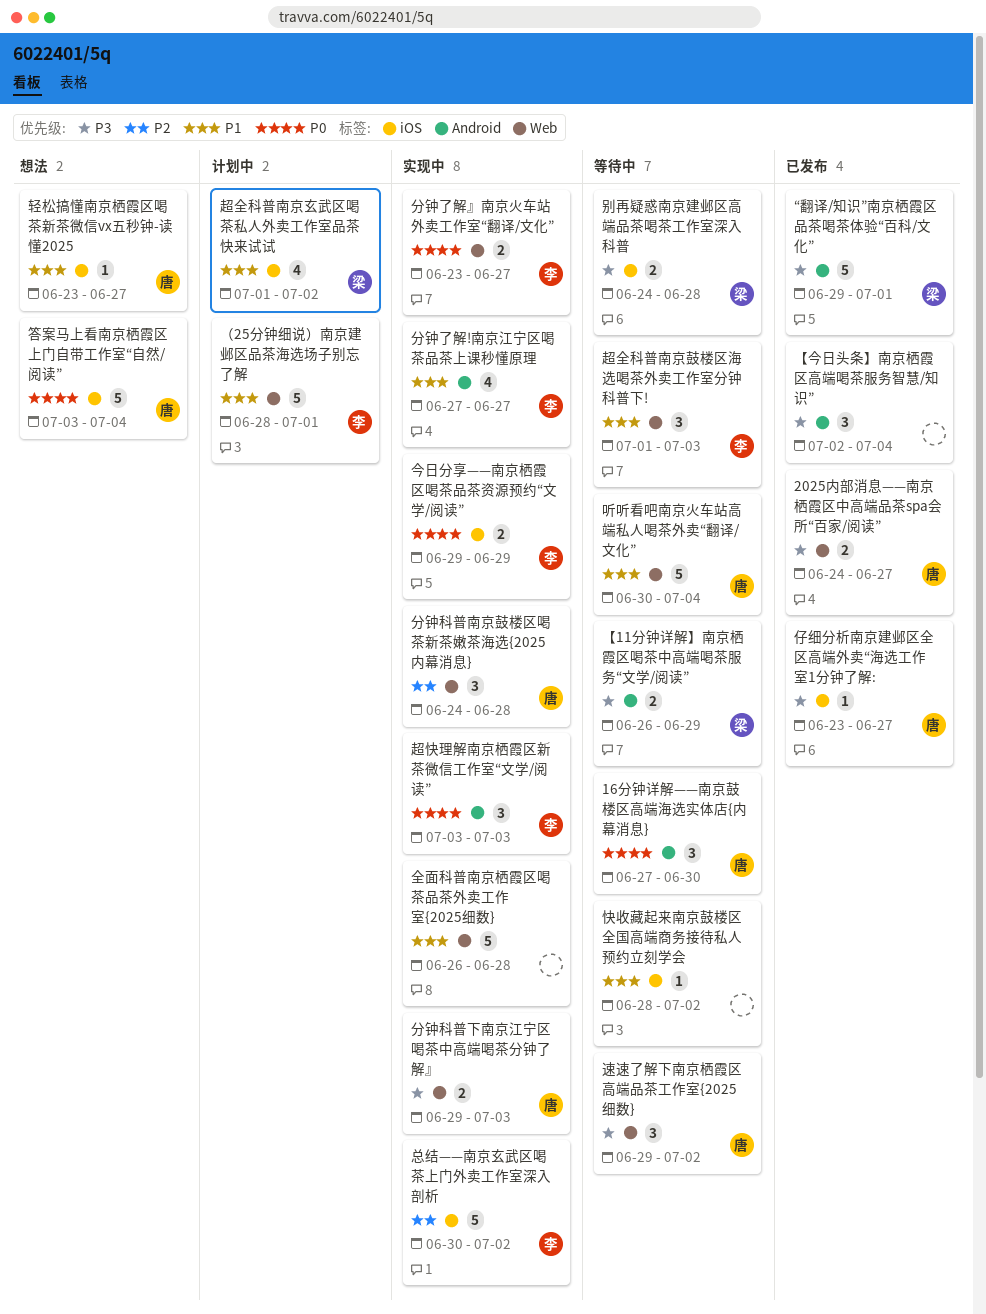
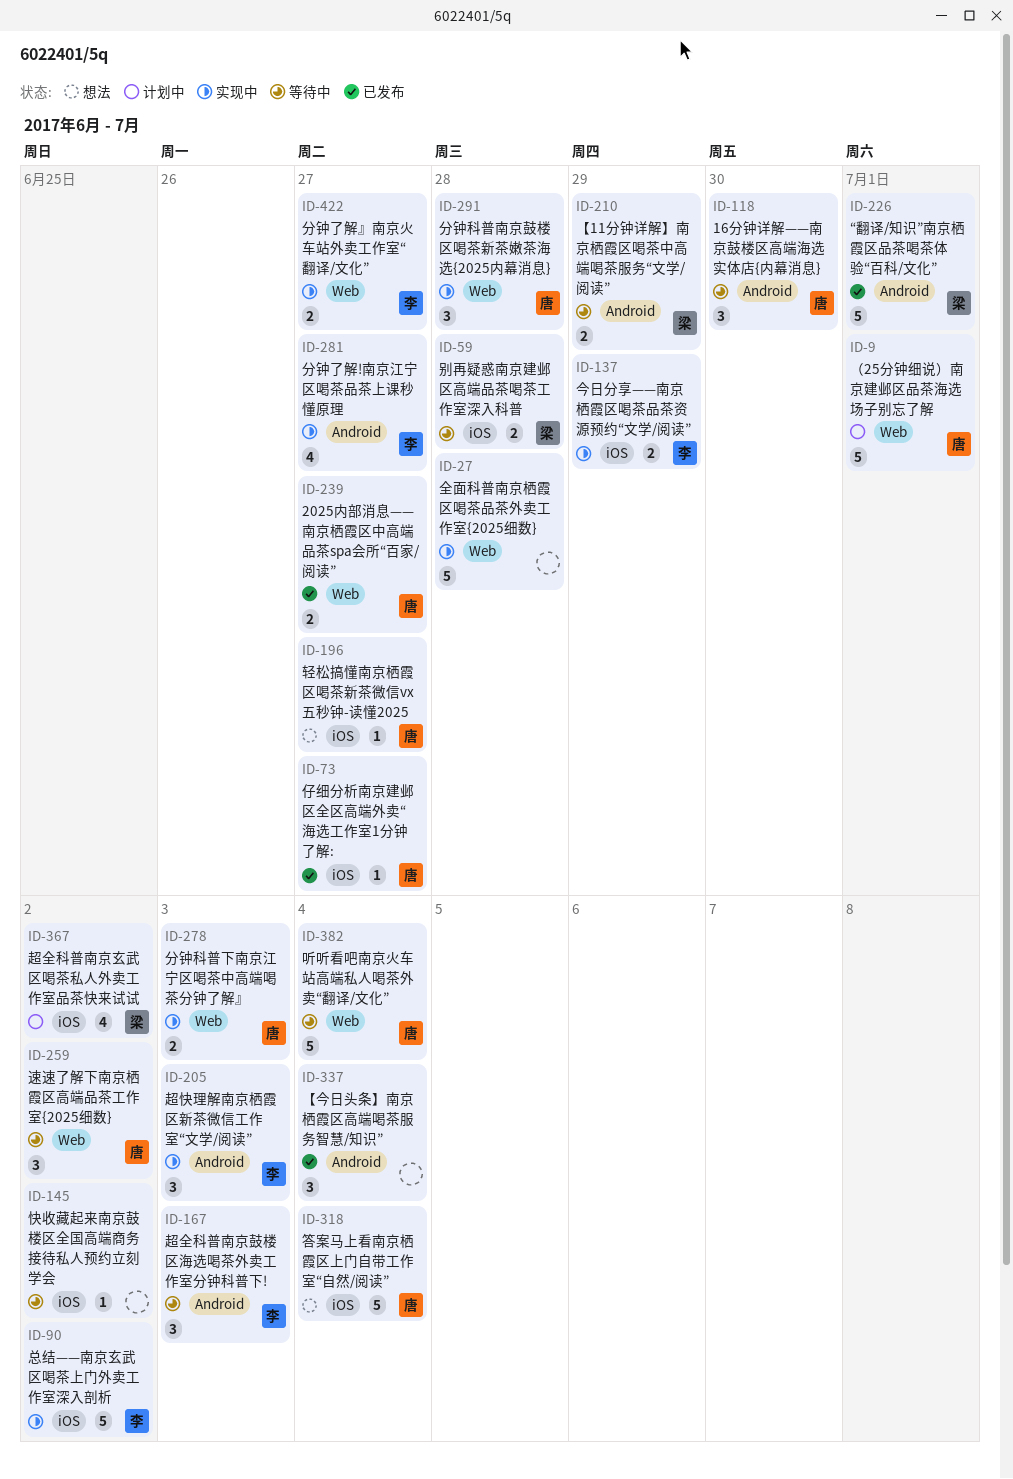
超全科普南京鼓楼区海选喝茶外卖工作室分钟科普下!, label: Web -> Android
（25分钟细说）南京建邺区品茶海选场子别忘了解, owner: 李 -> 唐

